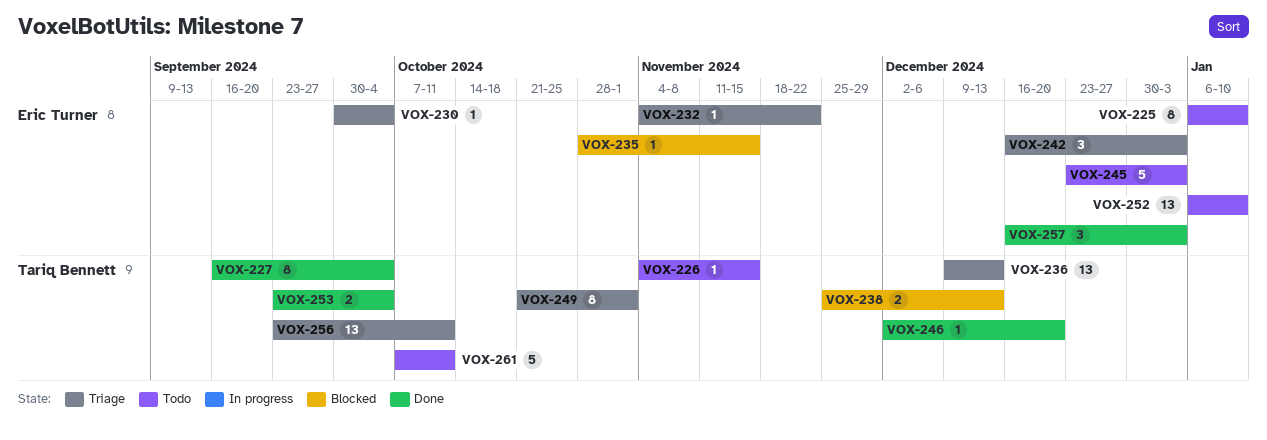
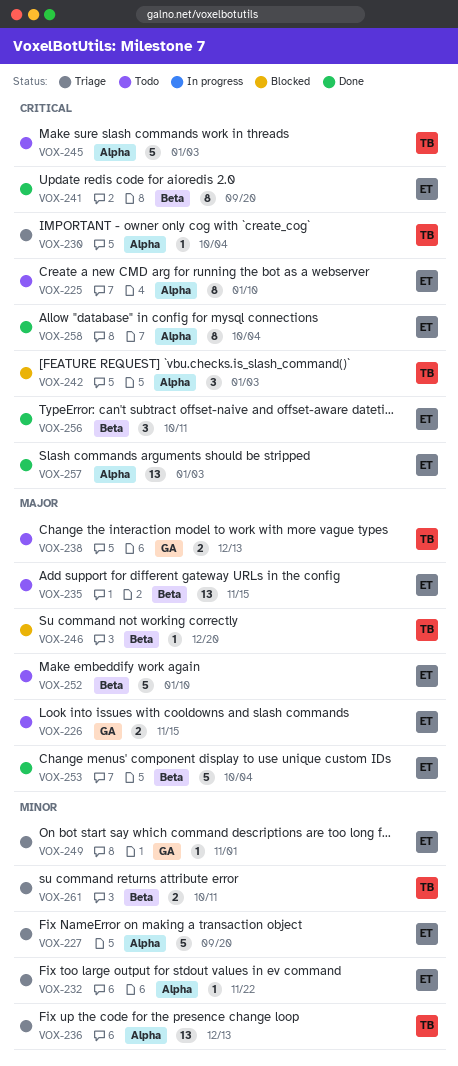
VOX-226, owner: Tariq Bennett -> Eric Turner
VOX-226, estimate: 1 -> 2
VOX-227, status: Done -> Triage
VOX-227, owner: Tariq Bennett -> Eric Turner
VOX-227, estimate: 8 -> 5
VOX-227, due: Oct 4 -> Sep 20
VOX-230, owner: Eric Turner -> Tariq Bennett
VOX-235, status: Blocked -> Todo
VOX-235, estimate: 1 -> 13
VOX-238, status: Blocked -> Todo
VOX-241: none -> present
VOX-242, status: Triage -> Blocked
VOX-242, owner: Eric Turner -> Tariq Bennett
VOX-245, owner: Eric Turner -> Tariq Bennett
VOX-246, status: Done -> Blocked
VOX-249, owner: Tariq Bennett -> Eric Turner
VOX-249, estimate: 8 -> 1
VOX-252, estimate: 13 -> 5
VOX-253, owner: Tariq Bennett -> Eric Turner
VOX-253, estimate: 2 -> 5
VOX-256, status: Triage -> Done
VOX-256, owner: Tariq Bennett -> Eric Turner
VOX-256, estimate: 13 -> 3
VOX-257, estimate: 3 -> 13
VOX-258: none -> present
VOX-261, status: Todo -> Triage
VOX-261, estimate: 5 -> 2

